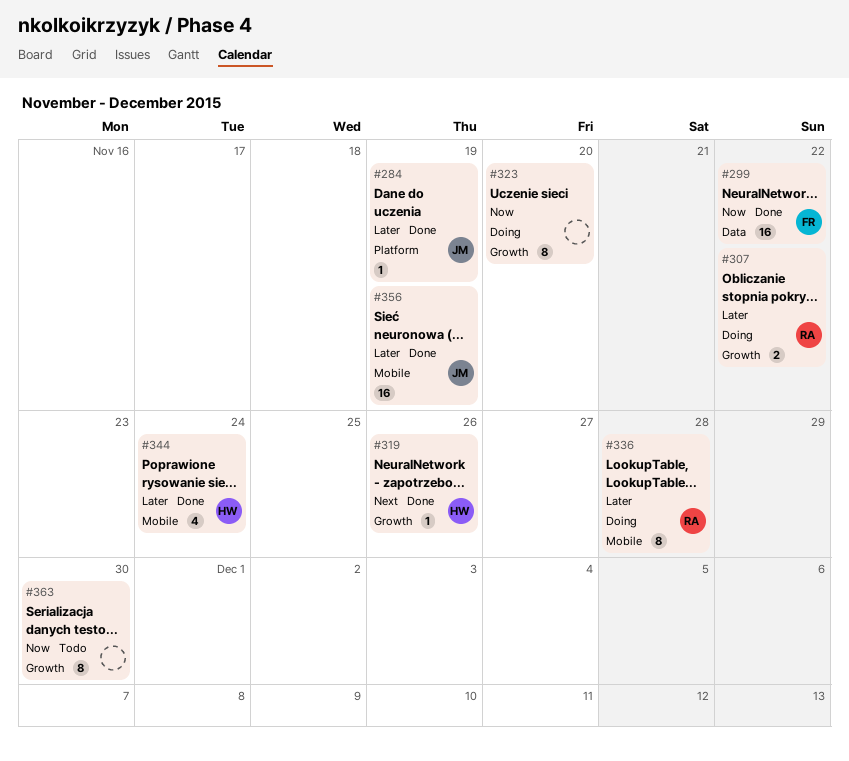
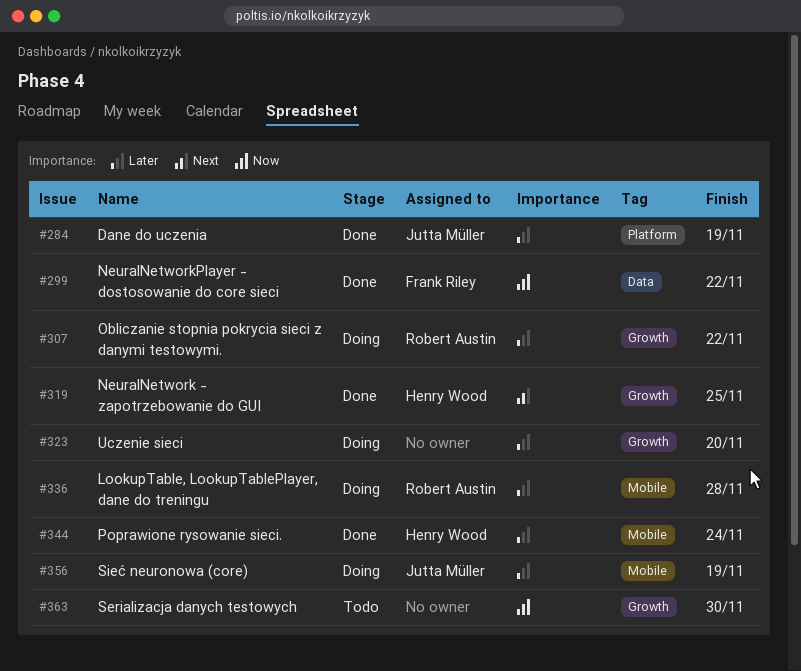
#319, due: Nov 26 -> Nov 25
#323, priority: Now -> Later
#356, status: Done -> Doing

